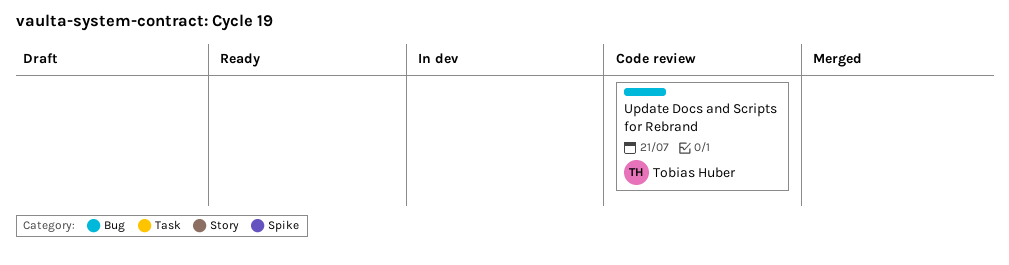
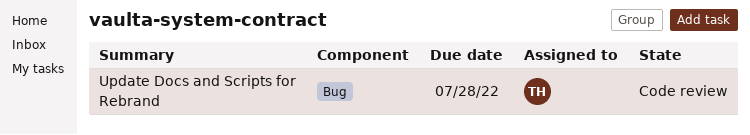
Update Docs and Scripts for Rebrand, due: Jul 21 -> Jul 28

